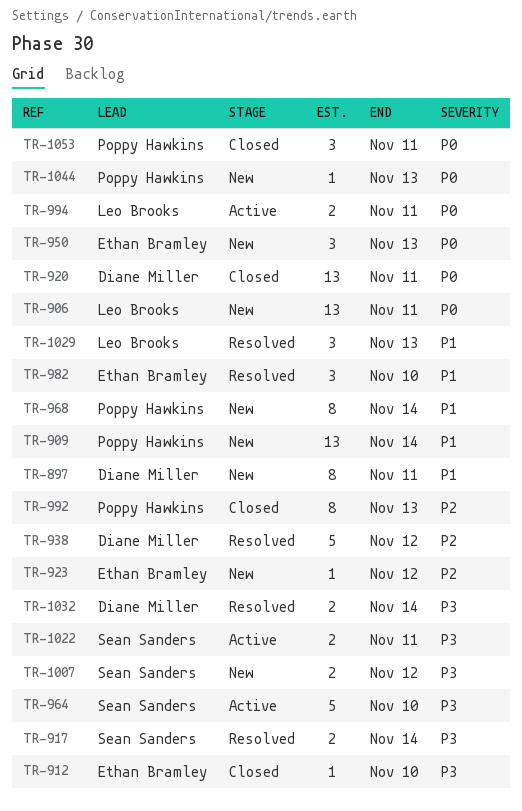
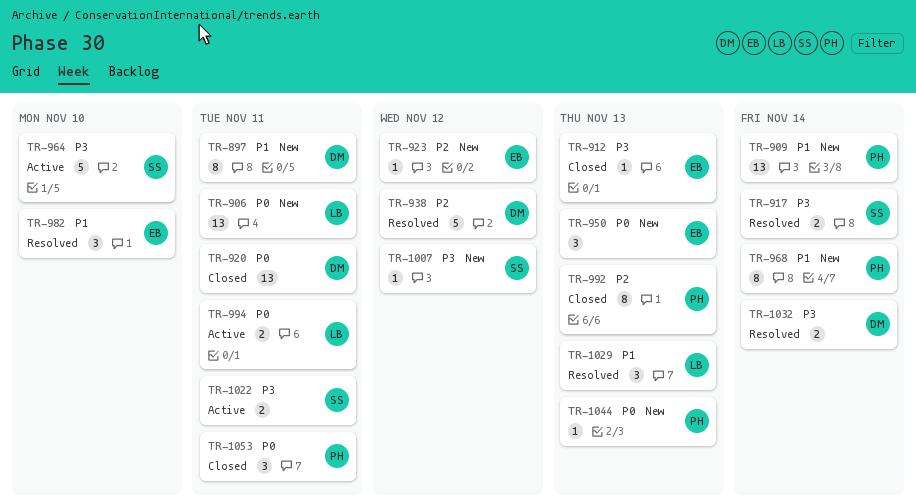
TR-912, due: Nov 10 -> Nov 13
TR-1007, estimate: 2 -> 1

